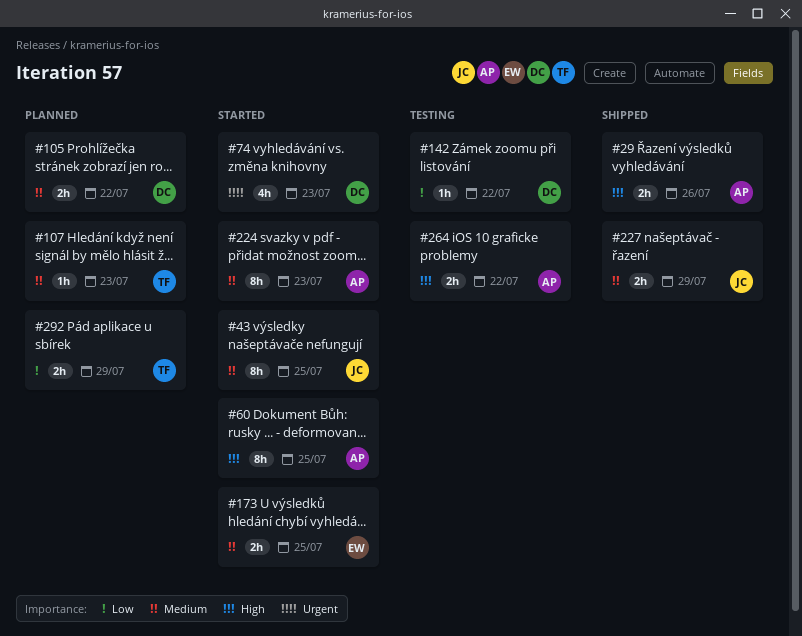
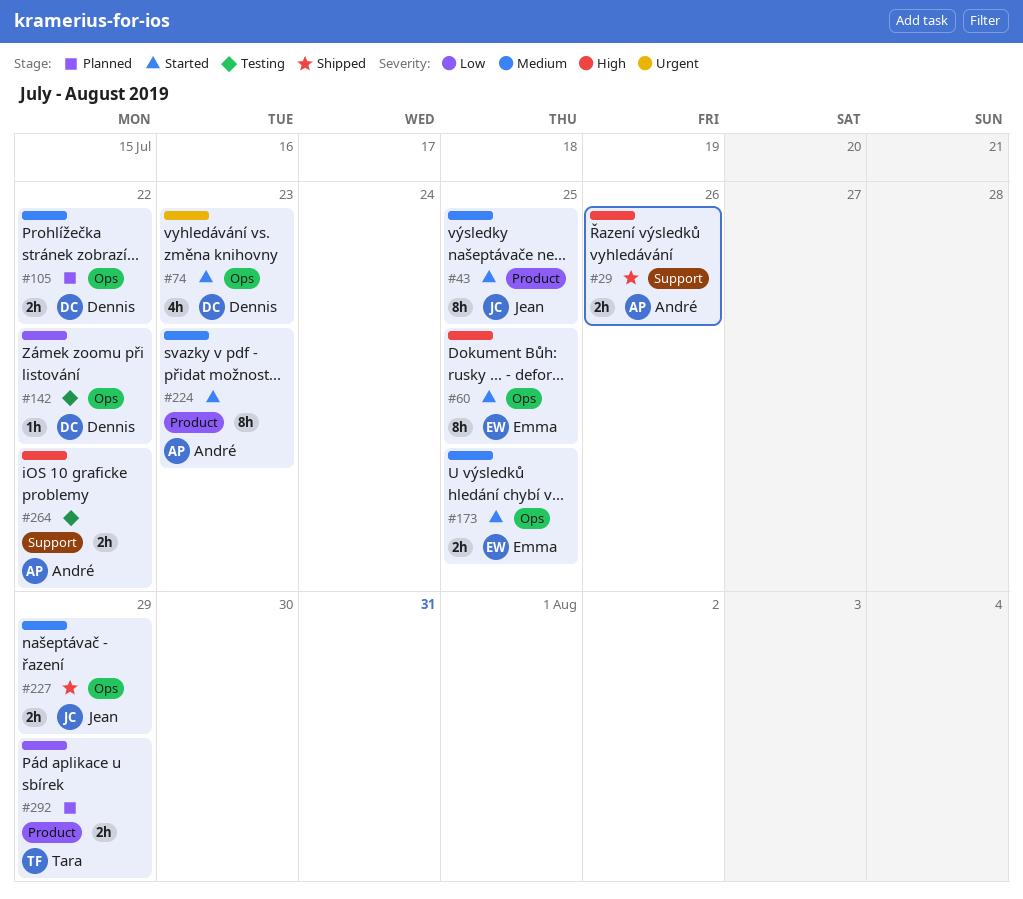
#60, owner: André -> Emma
#107: present -> none

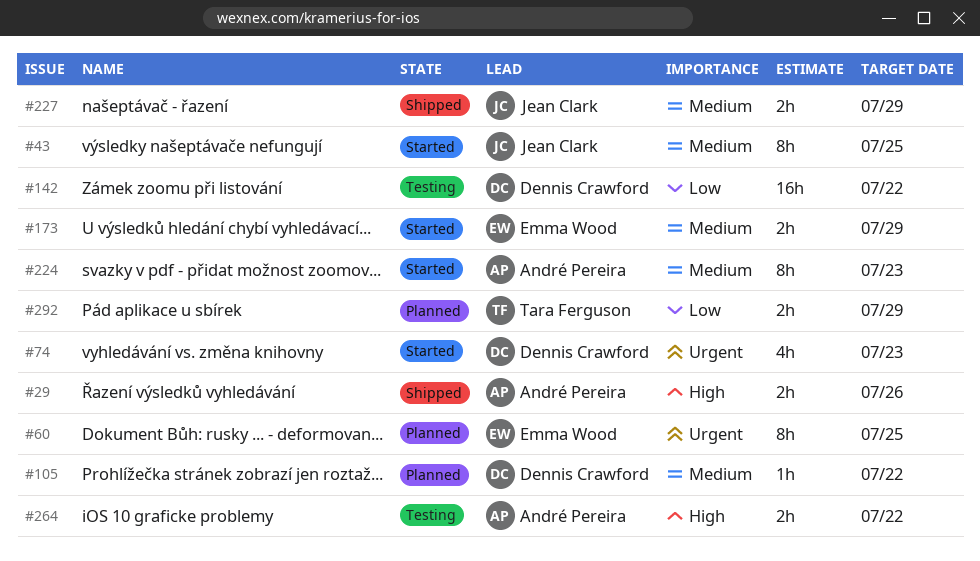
#60, status: Started -> Planned
#60, priority: High -> Urgent
#105, estimate: 2h -> 1h
#142, estimate: 1h -> 16h
#173, due: Jul 25 -> Jul 29

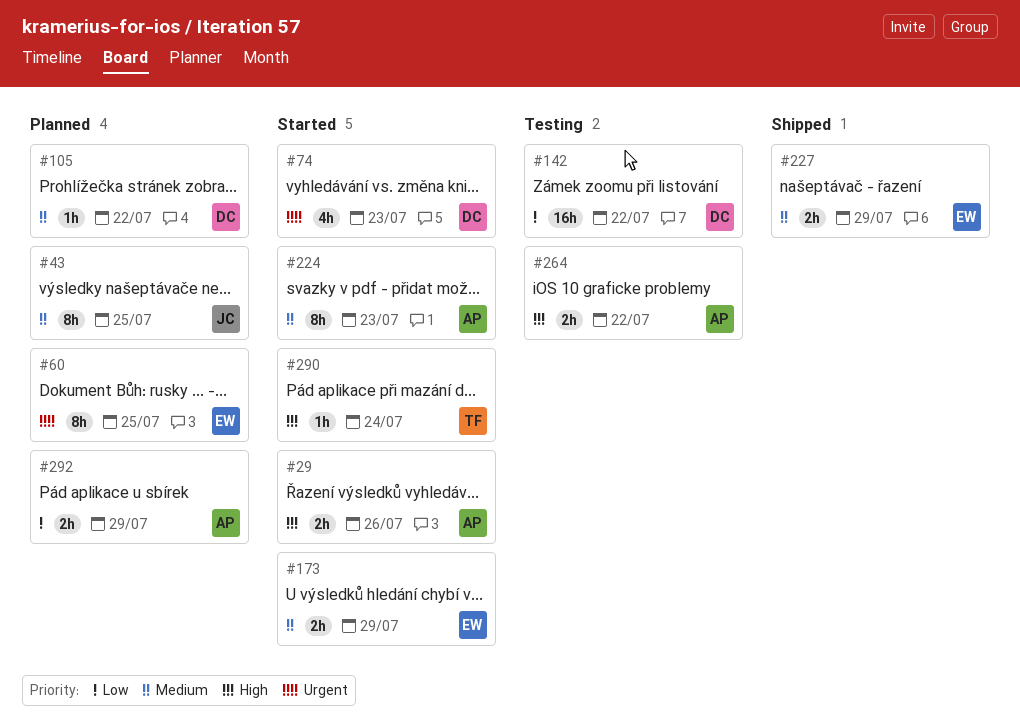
#29, status: Shipped -> Started
#43, status: Started -> Planned
#227, owner: Jean Clark -> Emma Wood
#290: none -> present
#292, owner: Tara Ferguson -> André Pereira

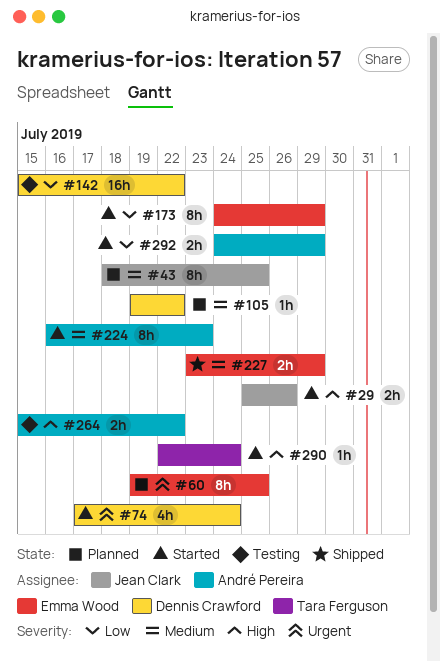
#29, owner: André Pereira -> Jean Clark
#74, due: Jul 23 -> Jul 24
#173, priority: Medium -> Low
#173, estimate: 2h -> 8h
#292, status: Planned -> Started

